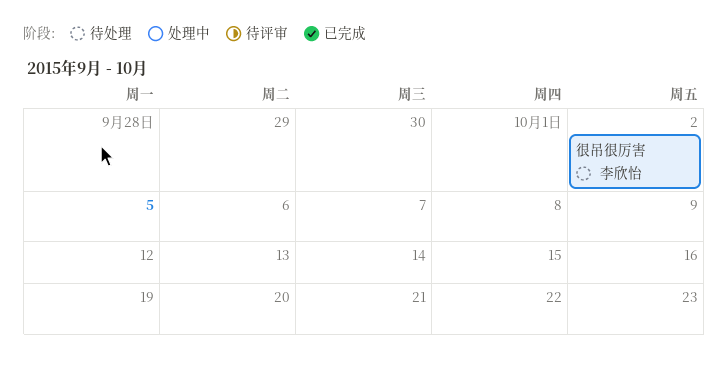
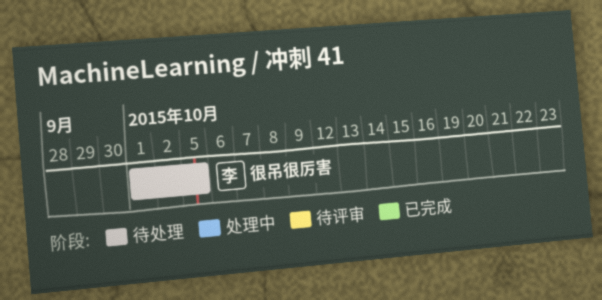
很吊很厉害, due: Oct 2 -> Oct 5

